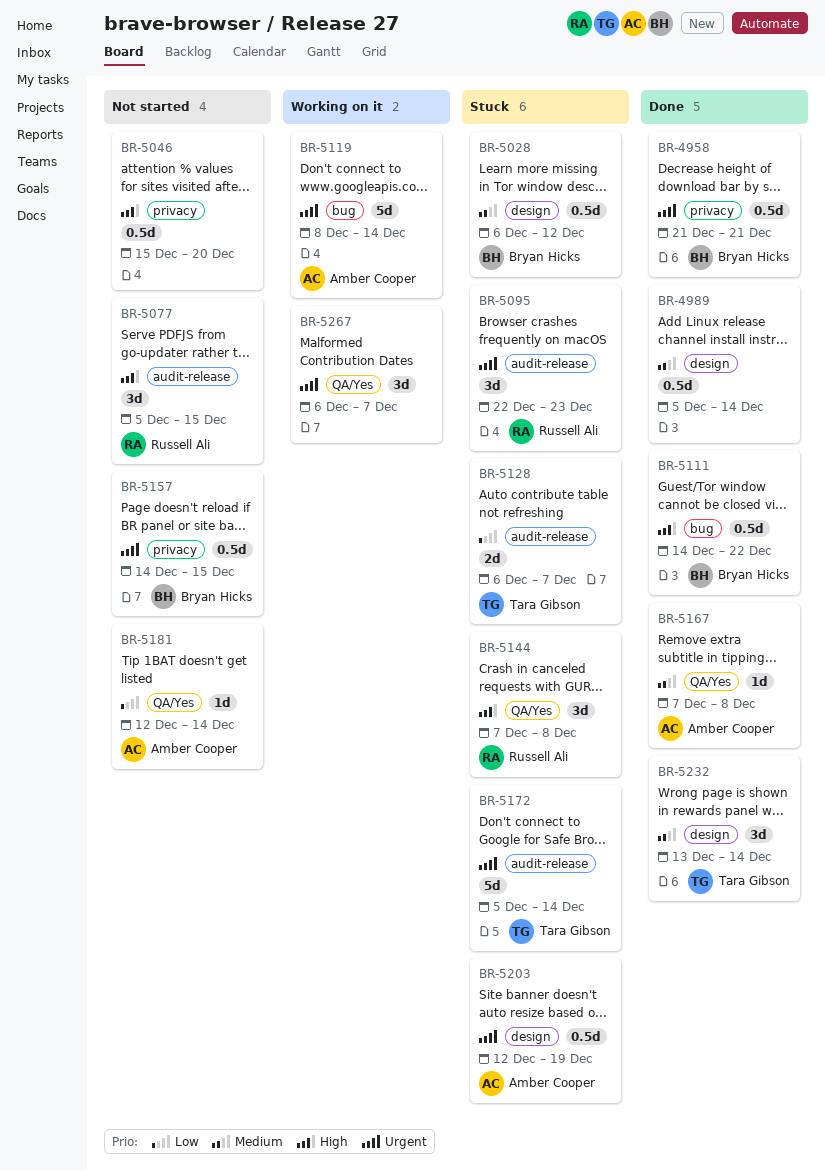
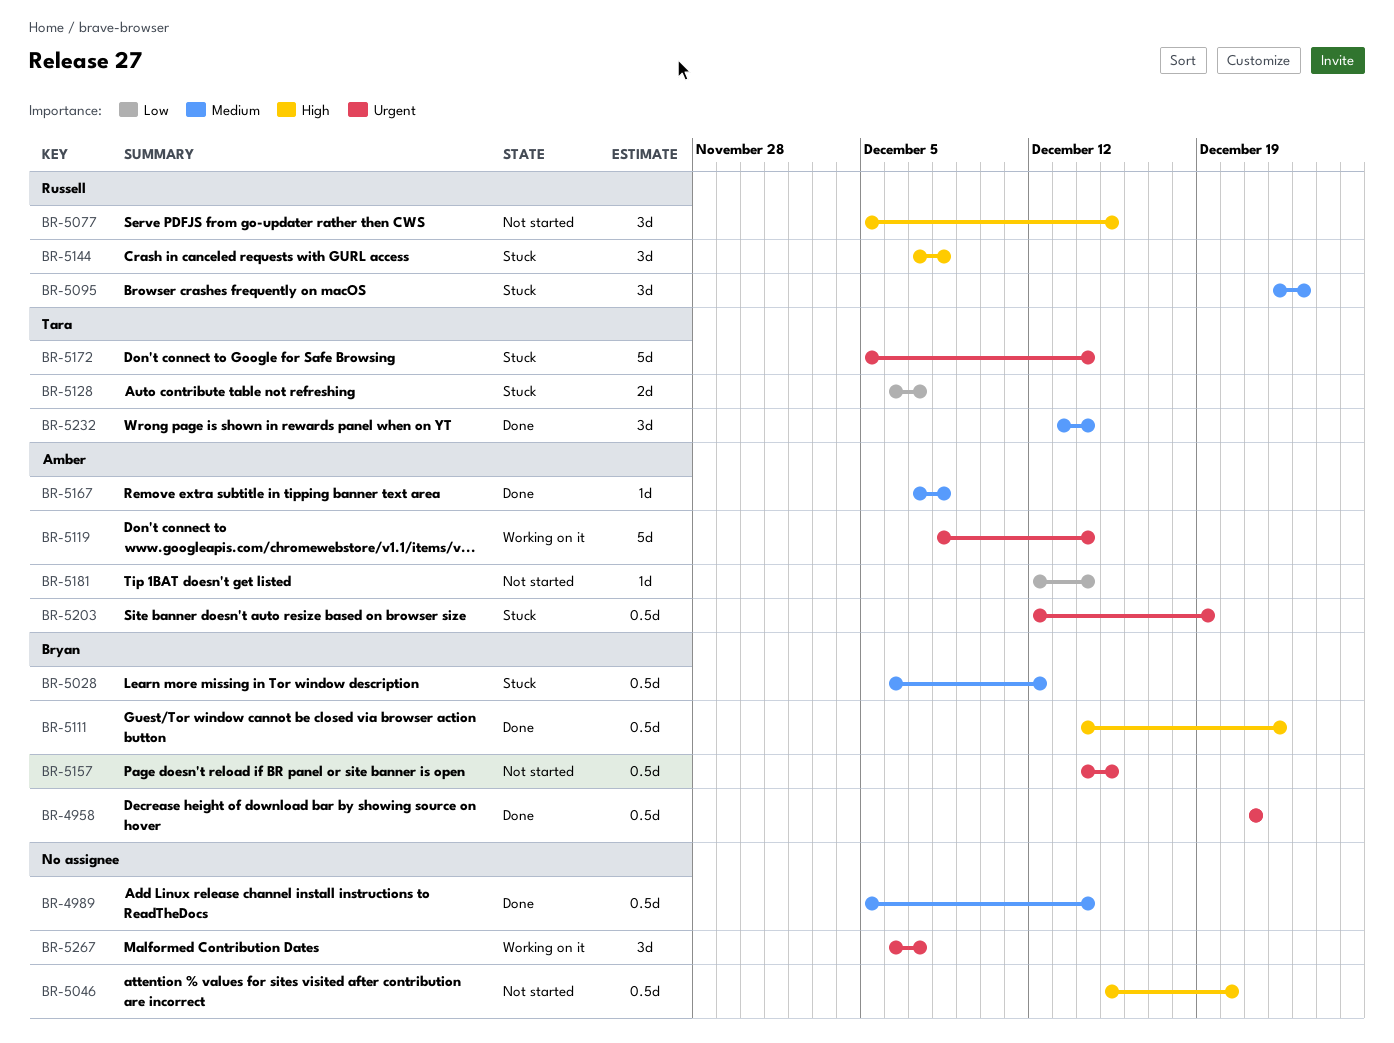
BR-5095, priority: Urgent -> Medium

